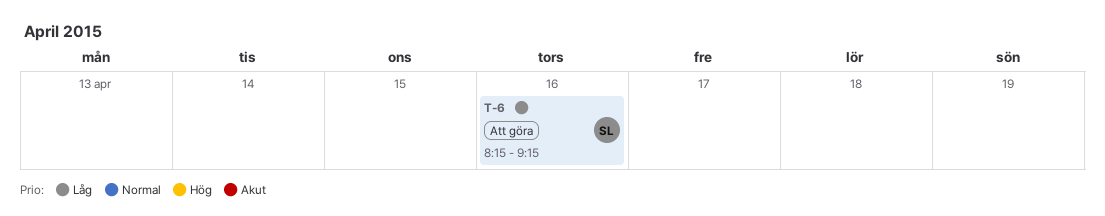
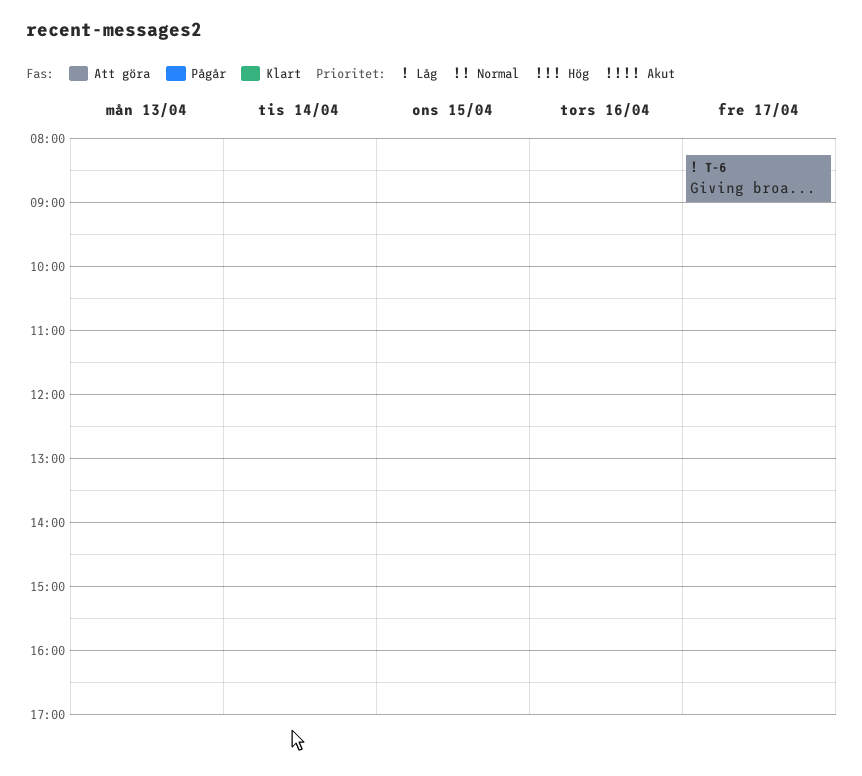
T-6, day: Apr 16 -> Apr 17
T-6, ends: 09:15 -> 09:00

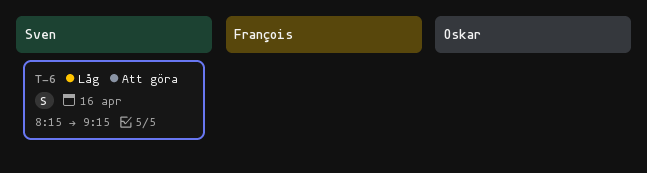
T-6, day: Apr 17 -> Apr 16
T-6, ends: 09:00 -> 09:15

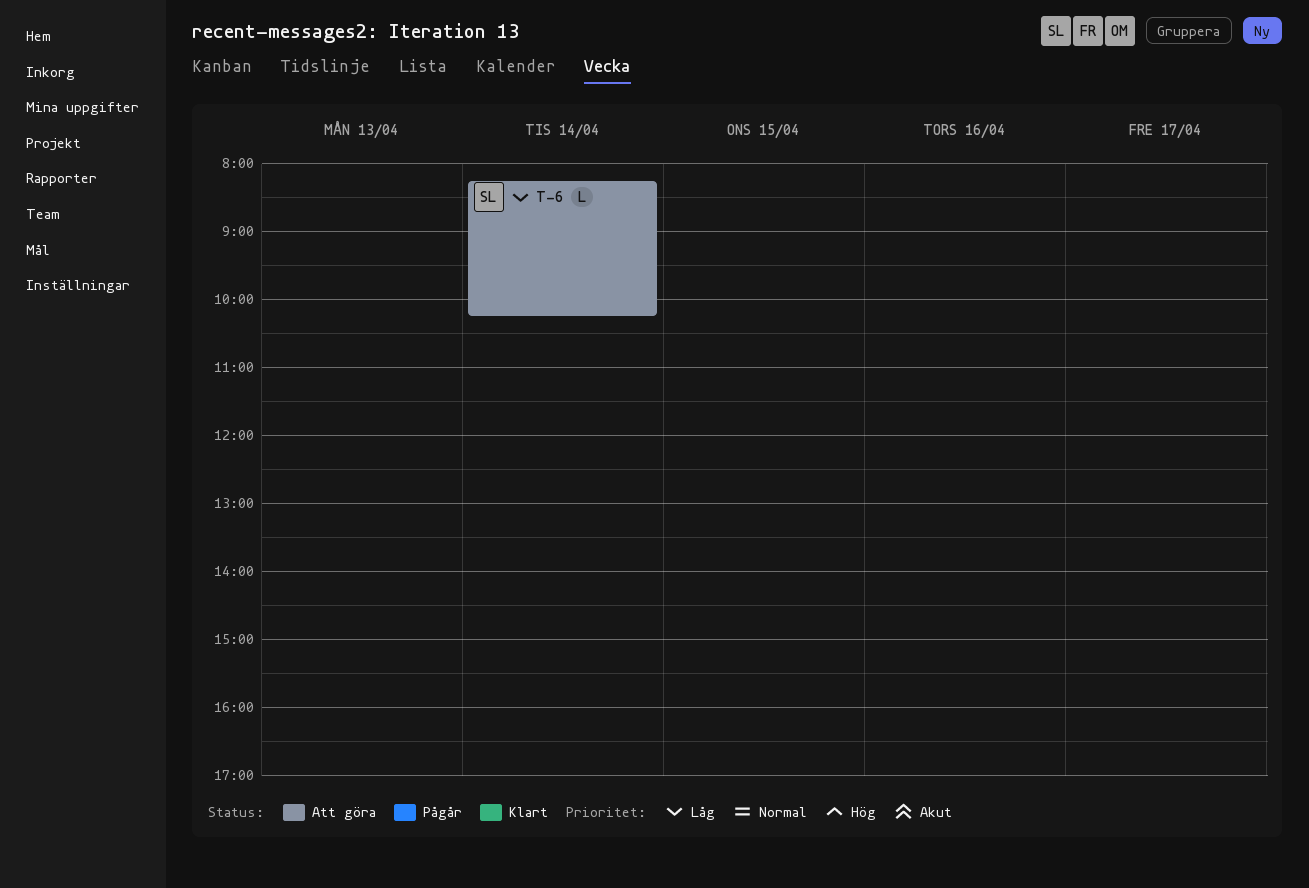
T-6, estimate: S -> L
T-6, day: Apr 16 -> Apr 14
T-6, ends: 09:15 -> 10:15

